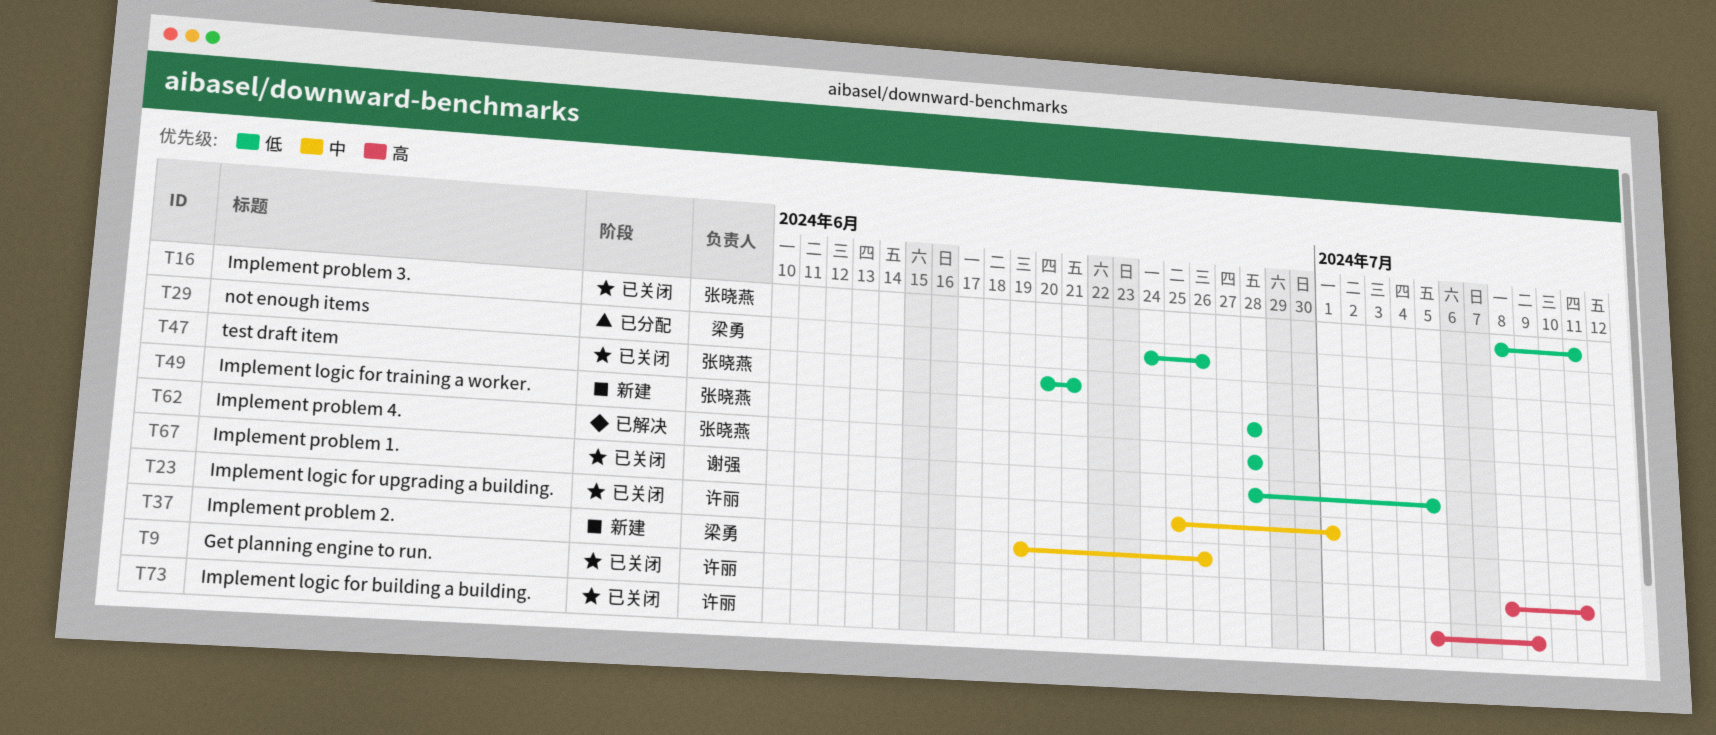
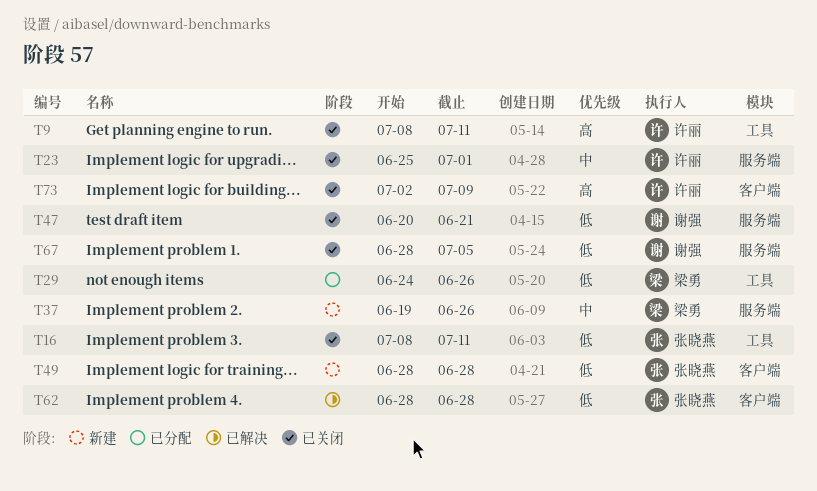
T47, owner: 张晓燕 -> 谢强
T73, start: Jul 5 -> Jul 2

